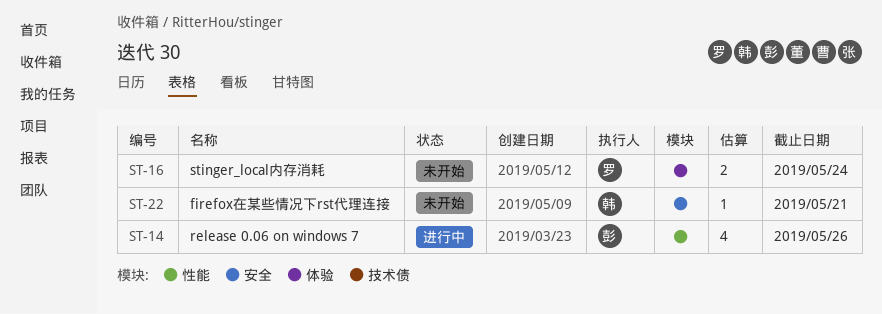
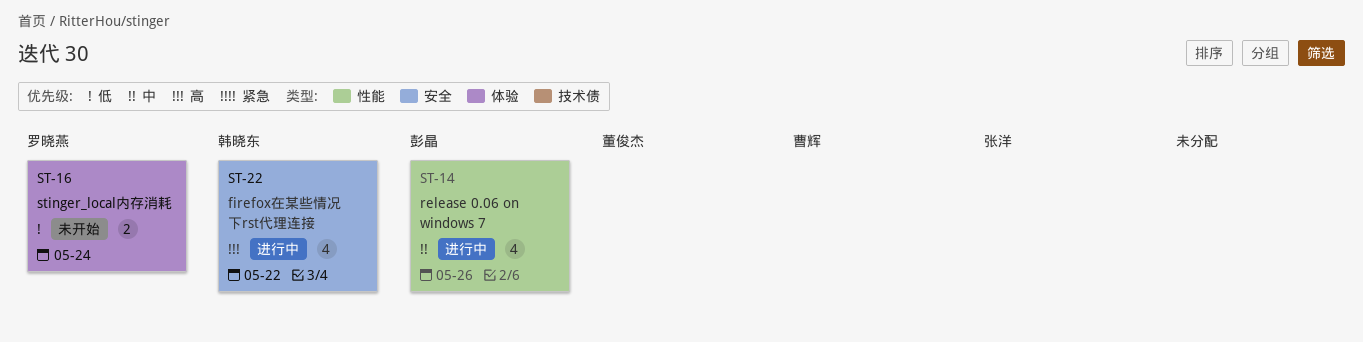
ST-22, status: 未开始 -> 进行中
ST-22, estimate: 1 -> 4
ST-22, due: May 21 -> May 22

